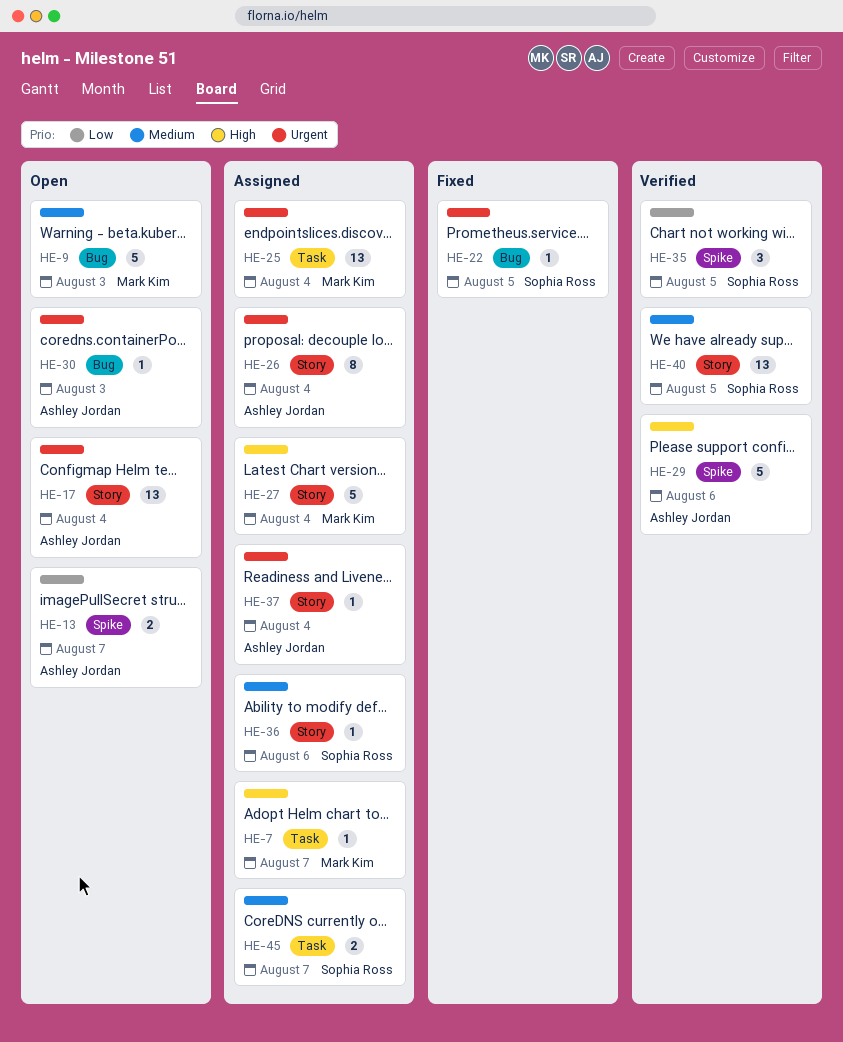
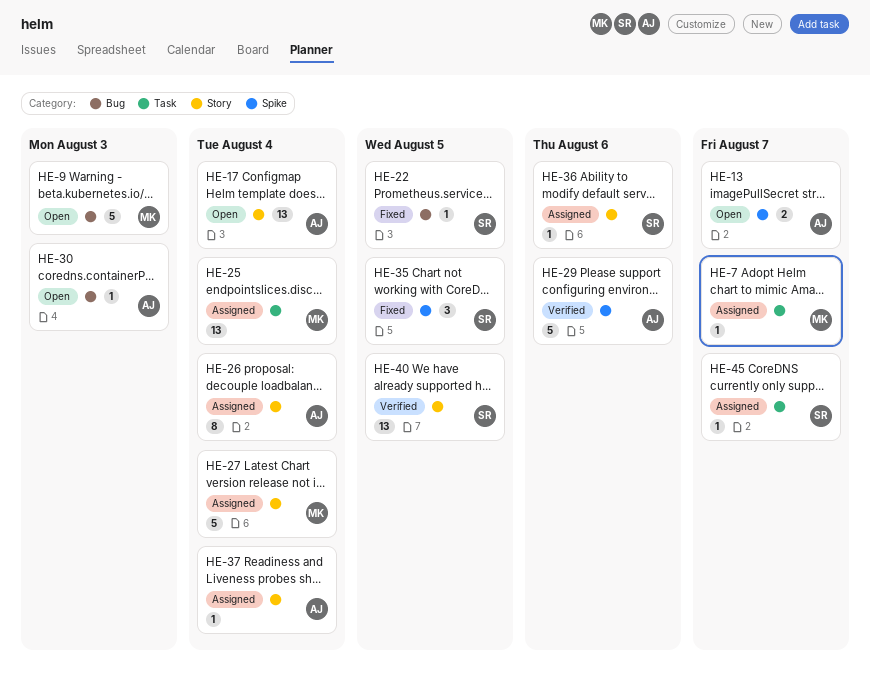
HE-35, status: Verified -> Fixed
HE-45, estimate: 2 -> 1

